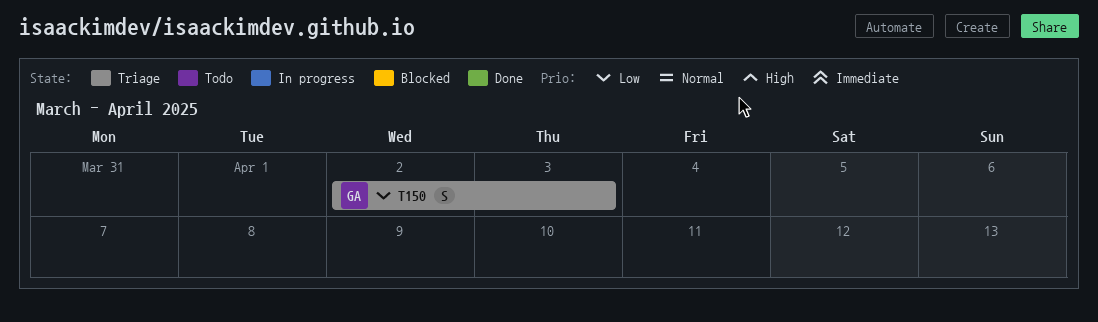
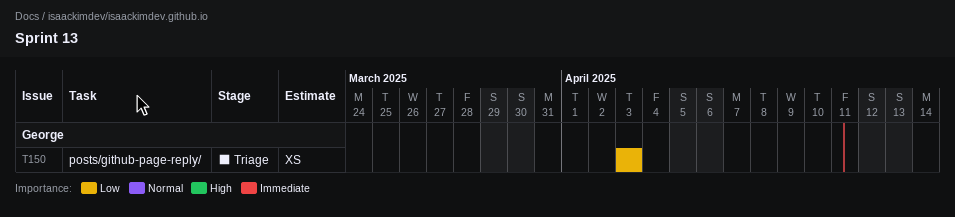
T150, estimate: S -> XS
T150, start: Apr 2 -> Apr 3

